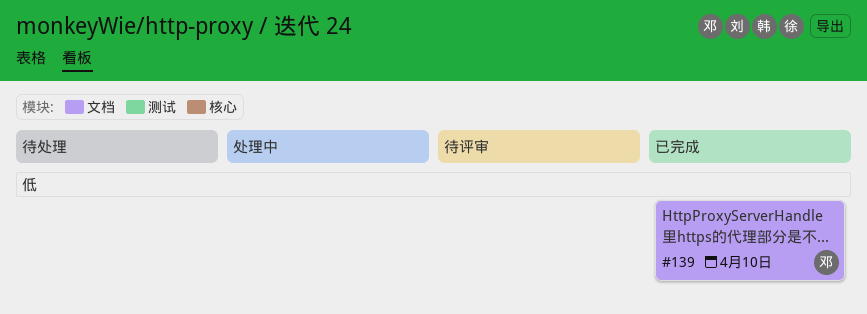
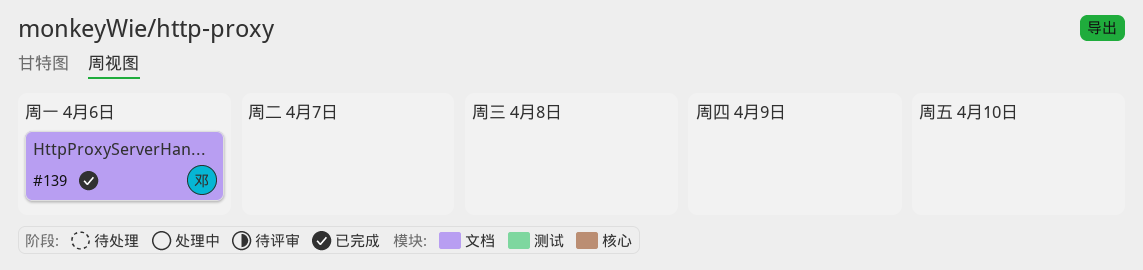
#139, due: Apr 10 -> Apr 6

